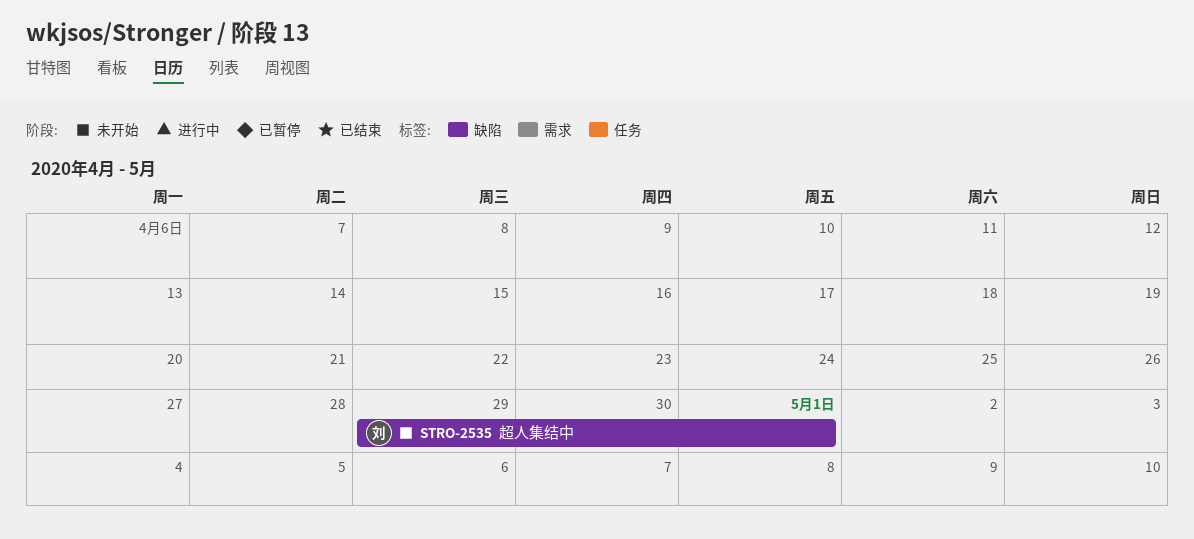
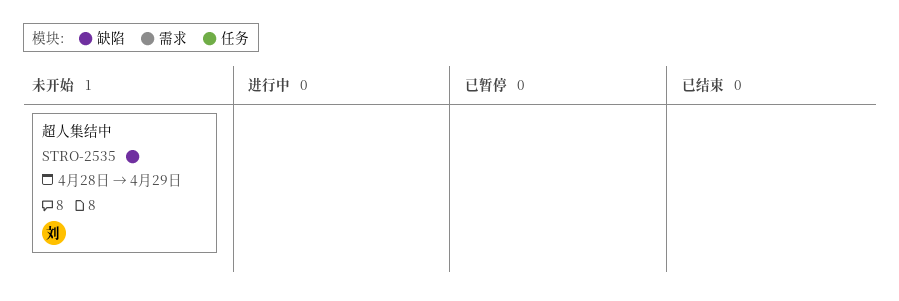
STRO-2535, start: Apr 29 -> Apr 28
STRO-2535, due: May 1 -> Apr 29

